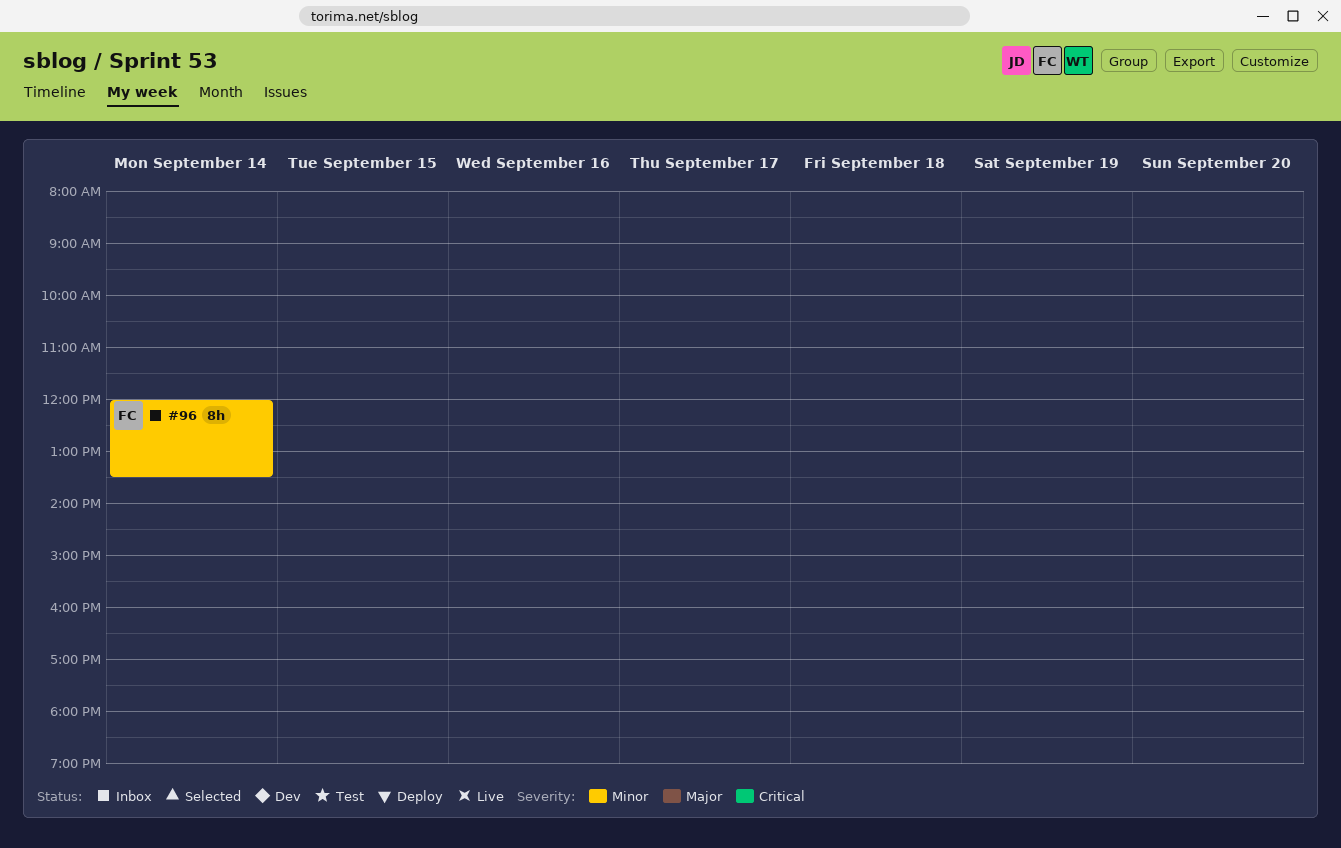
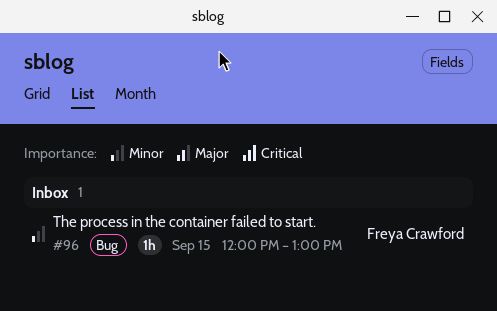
#96, estimate: 8h -> 1h
#96, day: Sep 14 -> Sep 15
#96, ends: 13:30 -> 13:00

